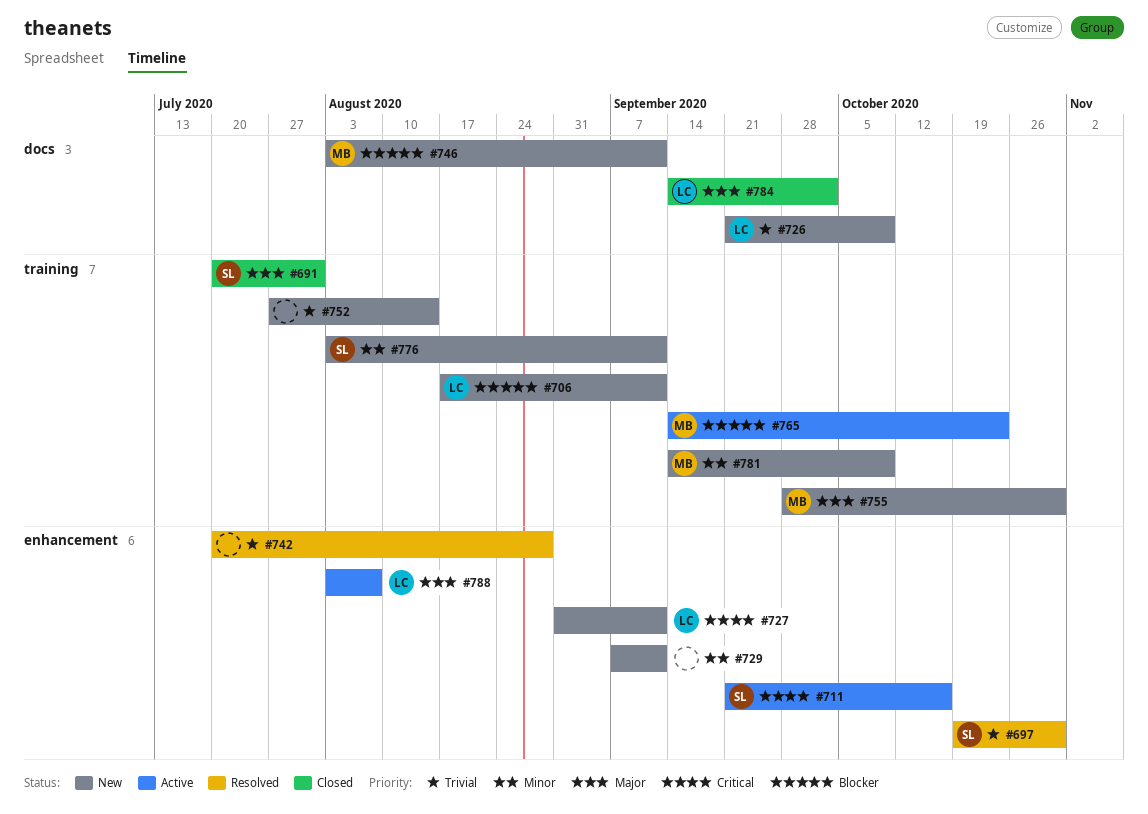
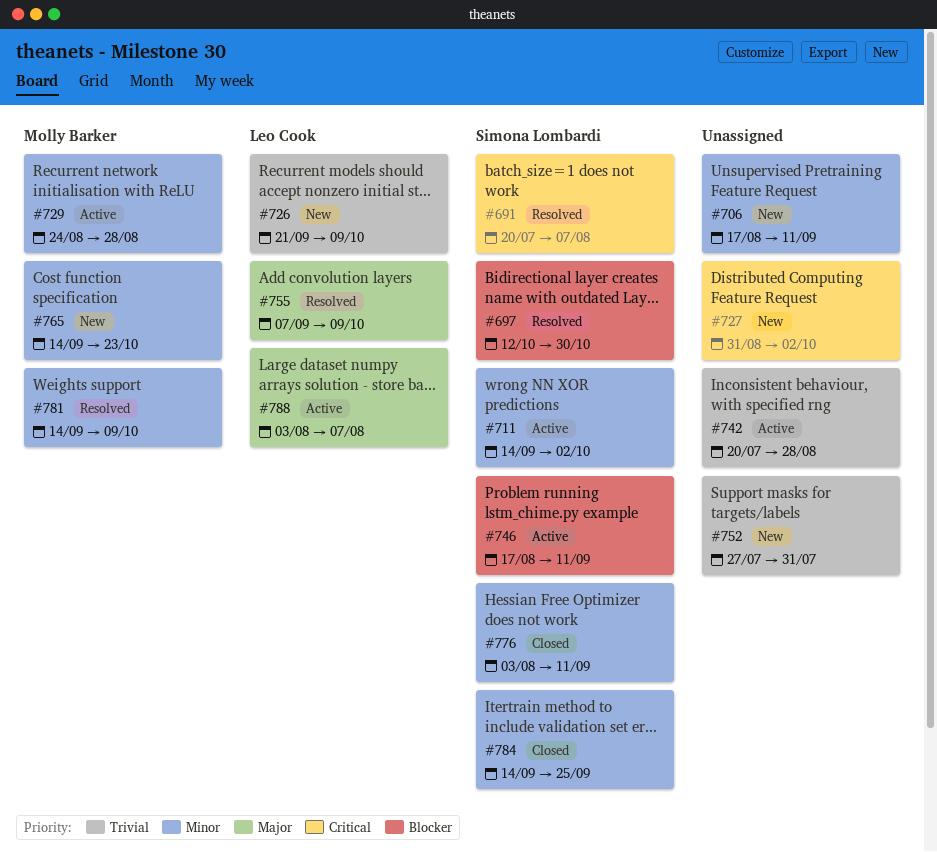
#691, status: Closed -> Resolved
#691, priority: Major -> Critical
#691, due: Jul 31 -> Aug 7
#697, priority: Trivial -> Blocker
#697, start: Oct 19 -> Oct 12
#706, owner: Leo Cook -> none
#706, priority: Blocker -> Minor
#711, priority: Critical -> Minor
#711, start: Sep 21 -> Sep 14
#711, due: Oct 16 -> Oct 2
#727, owner: Leo Cook -> none
#727, due: Sep 11 -> Oct 2
#729, status: New -> Active
#729, owner: none -> Molly Barker
#729, start: Sep 7 -> Aug 24
#729, due: Sep 11 -> Aug 28
#742, status: Resolved -> Active
#746, status: New -> Active
#746, owner: Molly Barker -> Simona Lombardi
#746, start: Aug 3 -> Aug 17
#752, due: Aug 14 -> Jul 31
#755, status: New -> Resolved
#755, owner: Molly Barker -> Leo Cook
#755, start: Sep 28 -> Sep 7
#755, due: Oct 30 -> Oct 9
#765, status: Active -> New
#765, priority: Blocker -> Minor
#776, status: New -> Closed
#781, status: New -> Resolved
#784, owner: Leo Cook -> Simona Lombardi
#784, priority: Major -> Minor
#784, due: Oct 2 -> Sep 25

